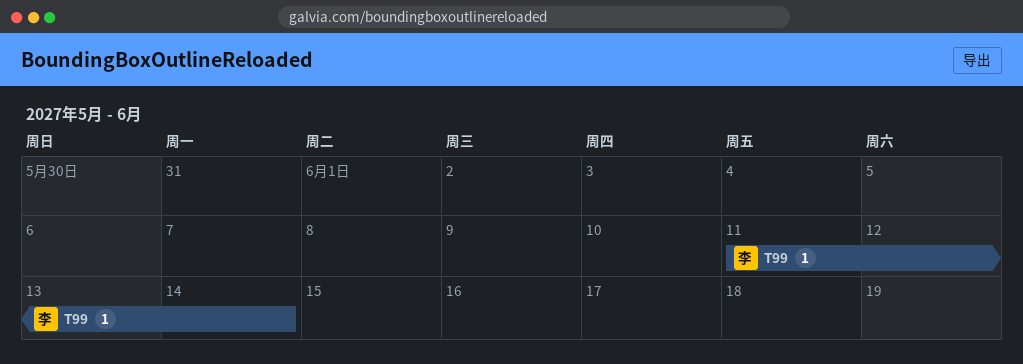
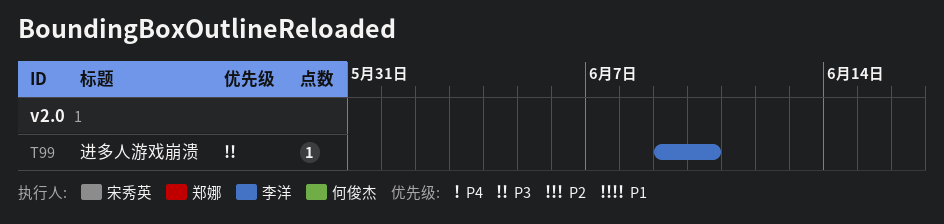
T99, start: Jun 11 -> Jun 9
T99, due: Jun 14 -> Jun 10

